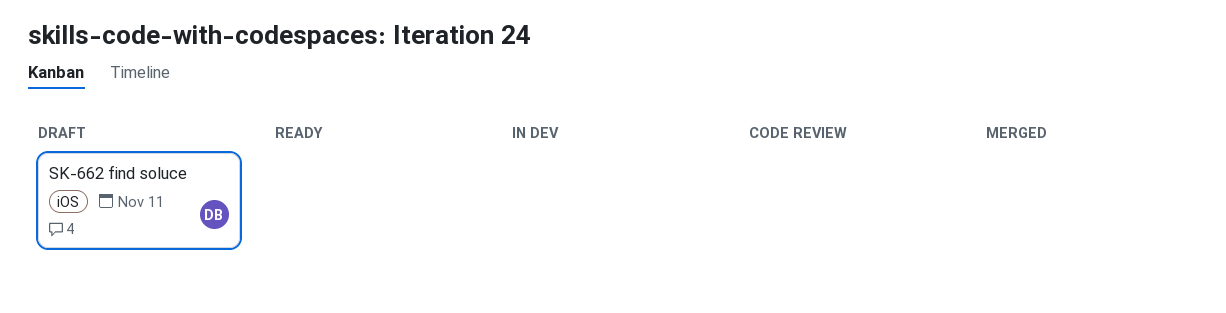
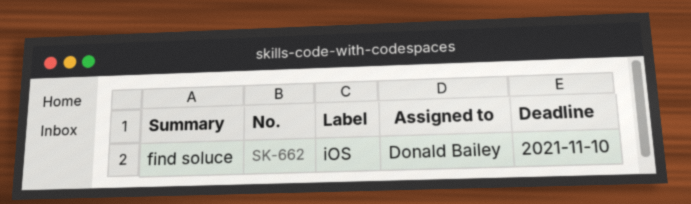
SK-662, due: Nov 11 -> Nov 10

